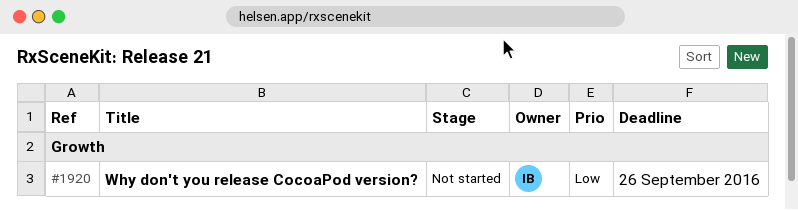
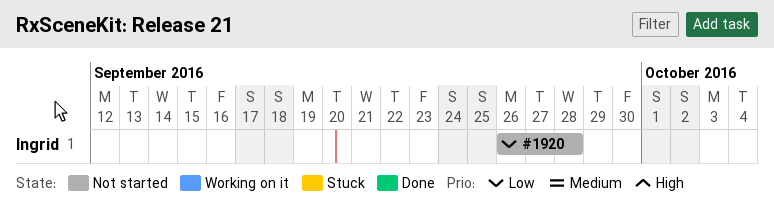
#1920, due: Sep 26 -> Sep 28

